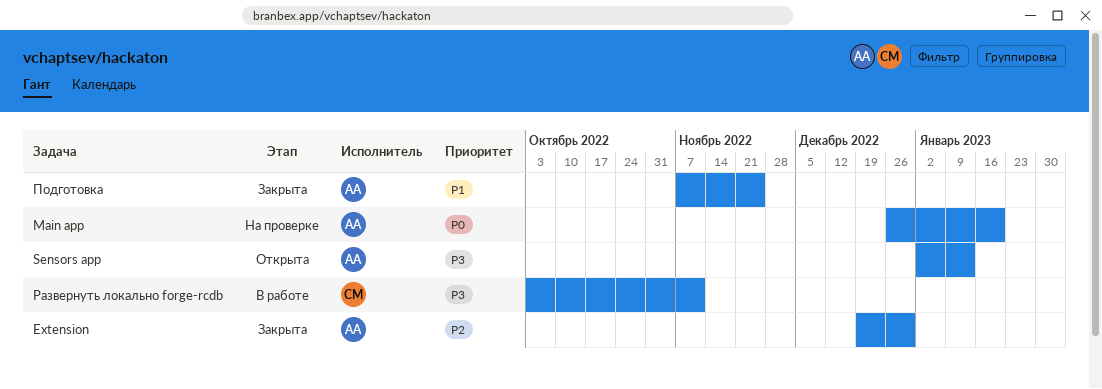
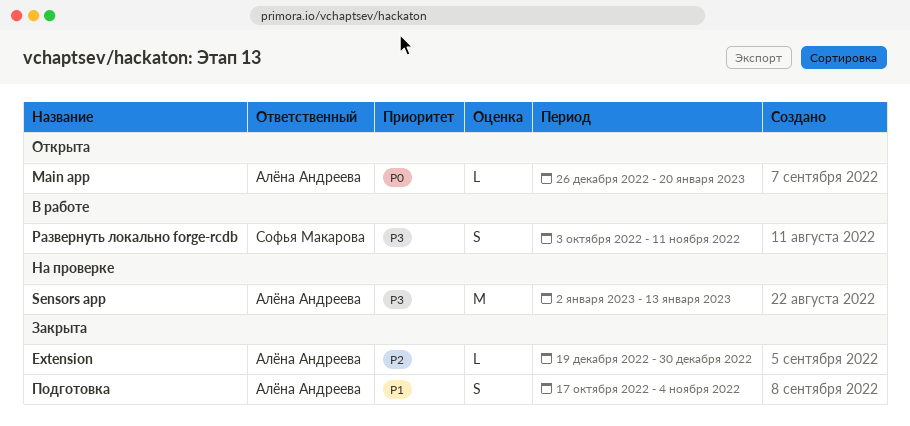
Main app, status: На проверке -> Открыта
Sensors app, status: Открыта -> На проверке
Подготовка, start: Nov 7 -> Oct 17
Подготовка, due: Nov 25 -> Nov 4

